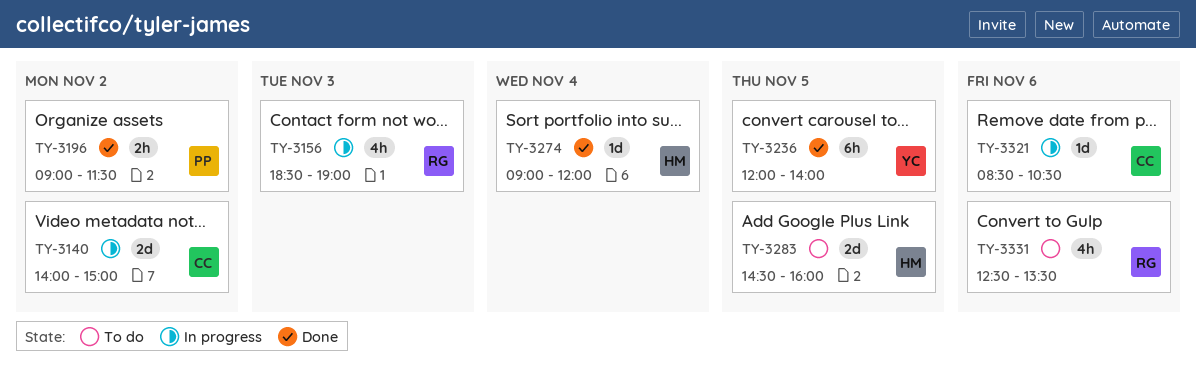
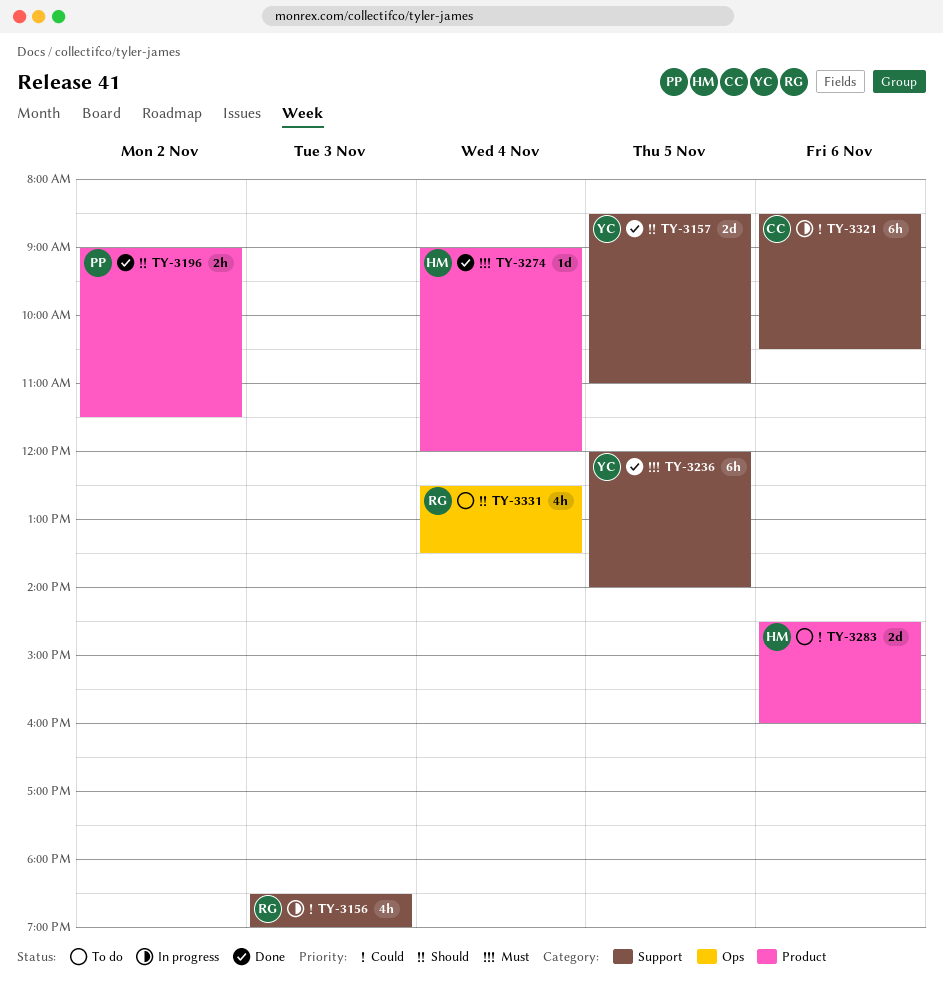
TY-3140: present -> none
TY-3157: none -> present
TY-3283, day: Nov 5 -> Nov 6
TY-3321, estimate: 1d -> 6h
TY-3331, day: Nov 6 -> Nov 4

